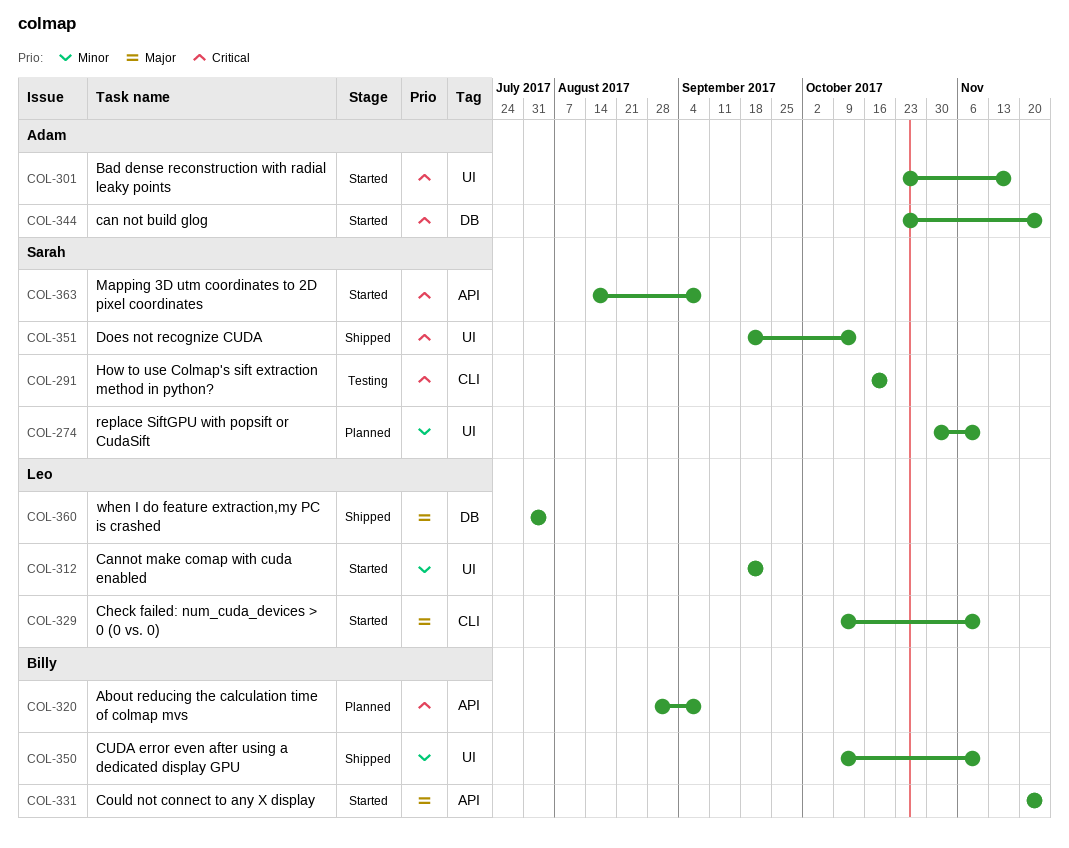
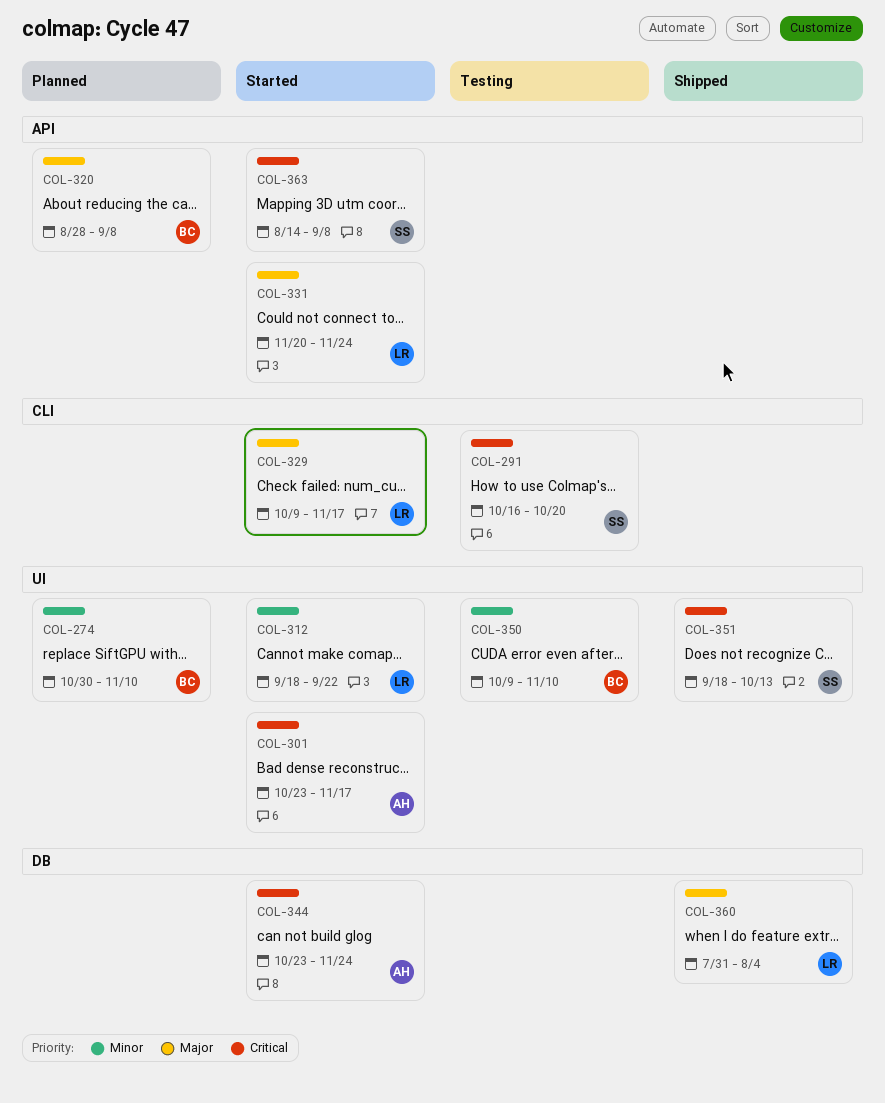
COL-274, owner: Sarah -> Billy
COL-320, priority: Critical -> Major
COL-329, due: Nov 10 -> Nov 17
COL-331, owner: Billy -> Leo
COL-350, status: Shipped -> Testing

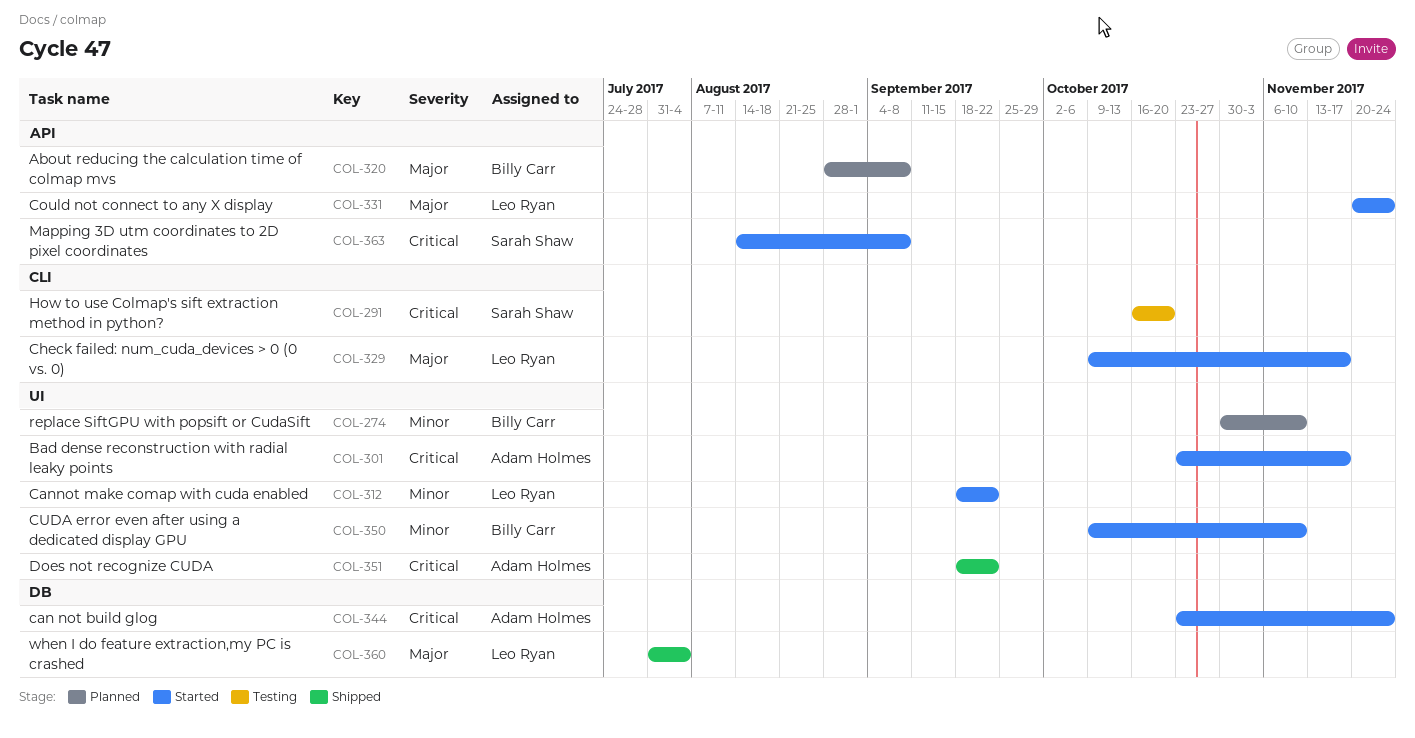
COL-350, status: Testing -> Started
COL-351, owner: Sarah Shaw -> Adam Holmes
COL-351, due: Oct 13 -> Sep 22

